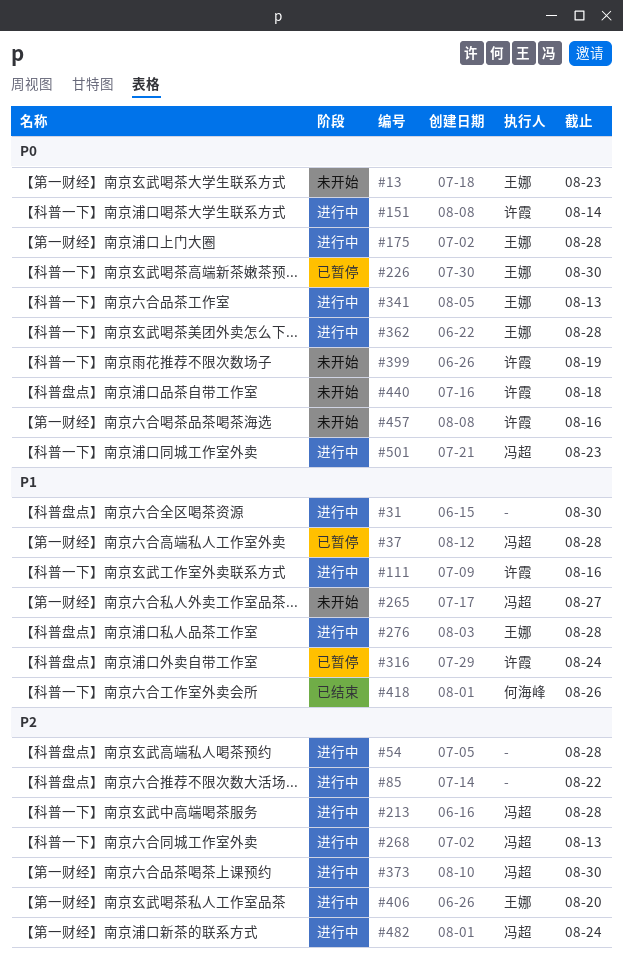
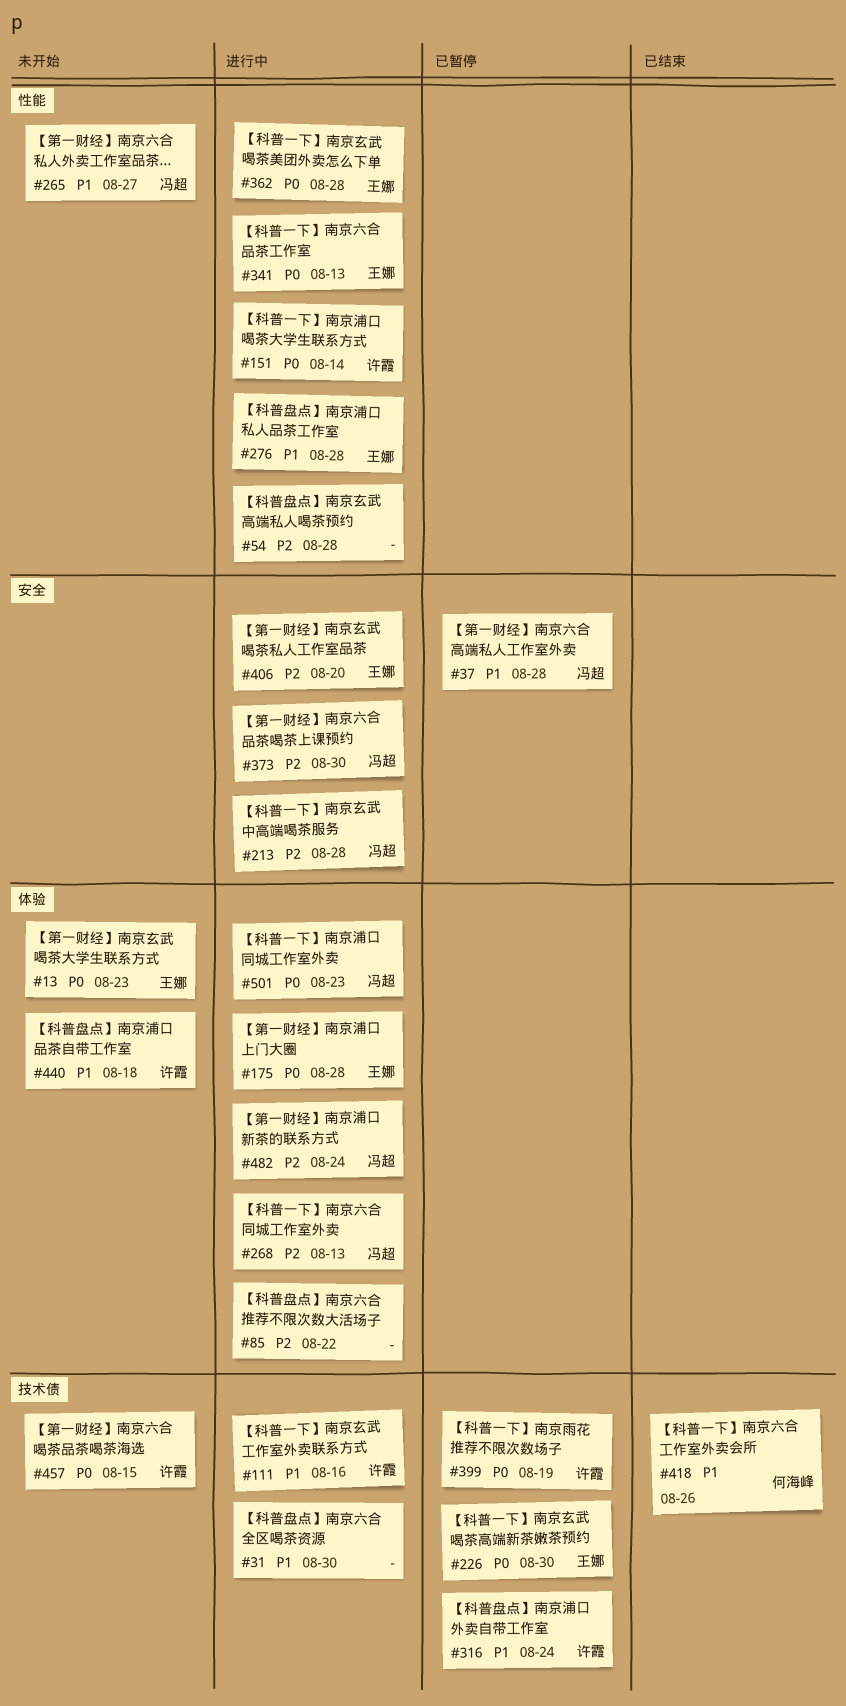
#399, status: 未开始 -> 已暂停
#440, priority: P0 -> P1
#457, due: Aug 16 -> Aug 15

